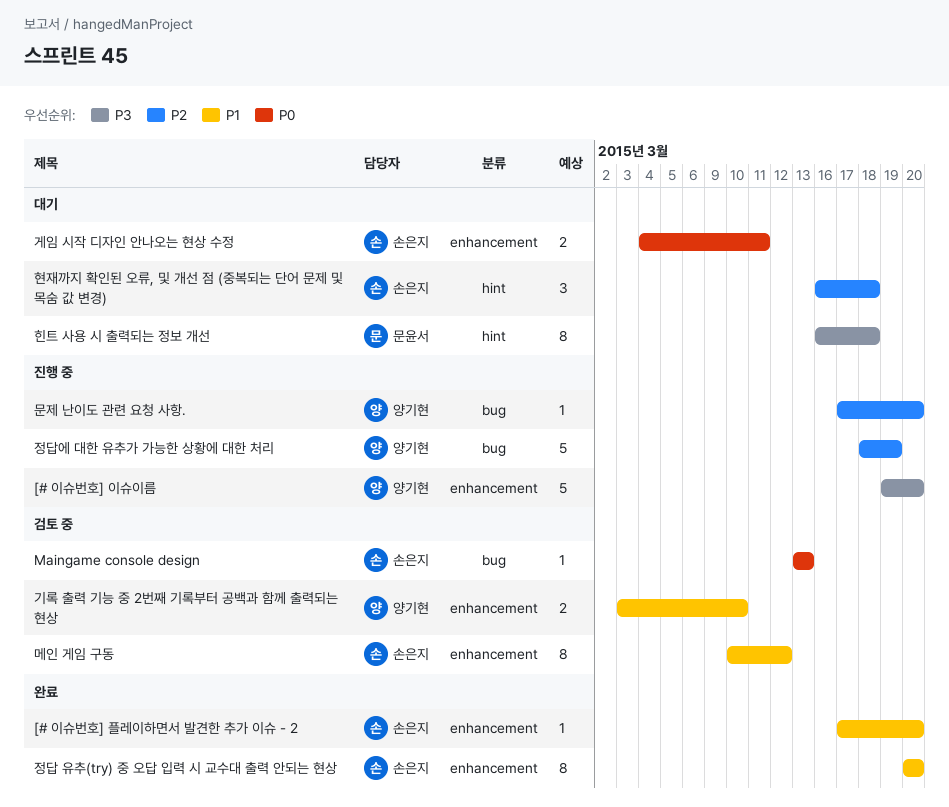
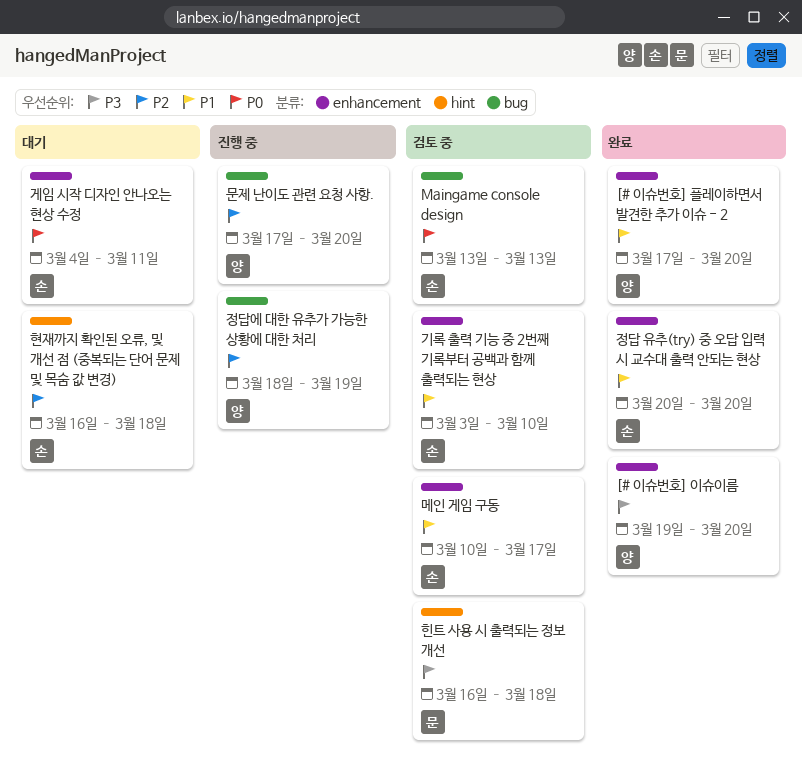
[# 이슈번호] 이슈이름, status: 진행 중 -> 완료
[# 이슈번호] 플레이하면서 발견한 추가 이슈 - 2, owner: 손은지 -> 양기현
기록 출력 기능 중 2번째 기록부터 공백과 함께 출력되는 현상, owner: 양기현 -> 손은지
메인 게임 구동, due: Mar 12 -> Mar 17
힌트 사용 시 출력되는 정보 개선, status: 대기 -> 검토 중

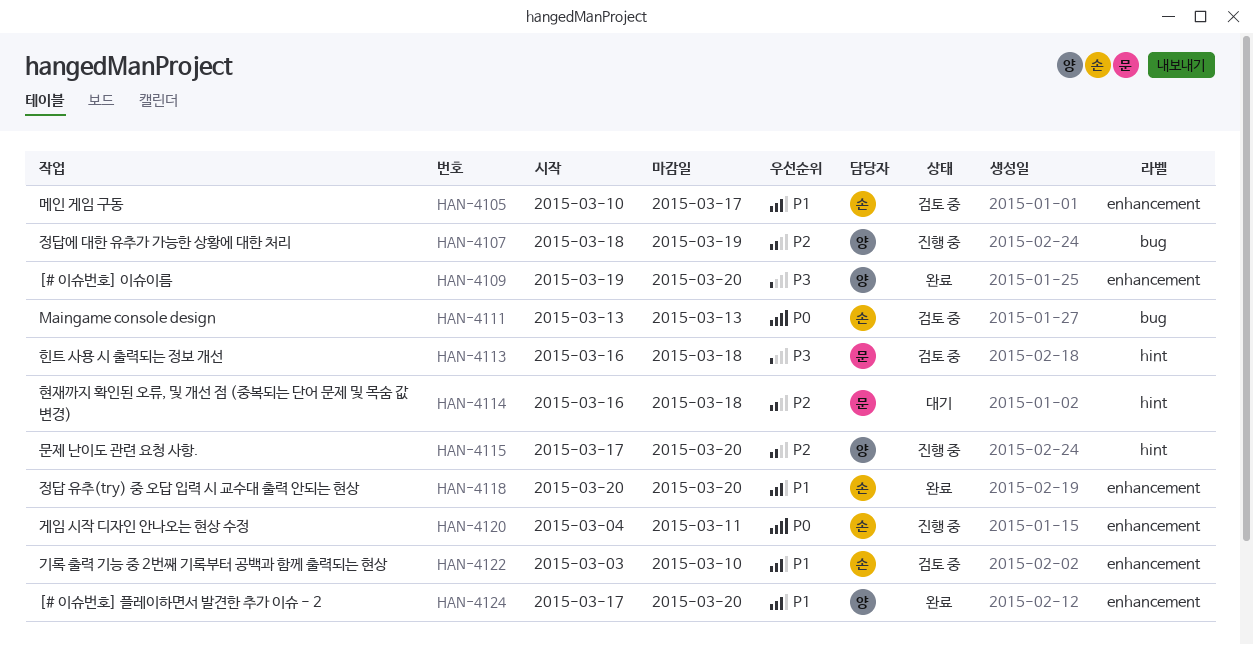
게임 시작 디자인 안나오는 현상 수정, status: 대기 -> 진행 중
문제 난이도 관련 요청 사항., label: bug -> hint
현재까지 확인된 오류, 및 개선 점 (중복되는 단어 문제 및 목숨 값 변경), owner: 손 -> 문

